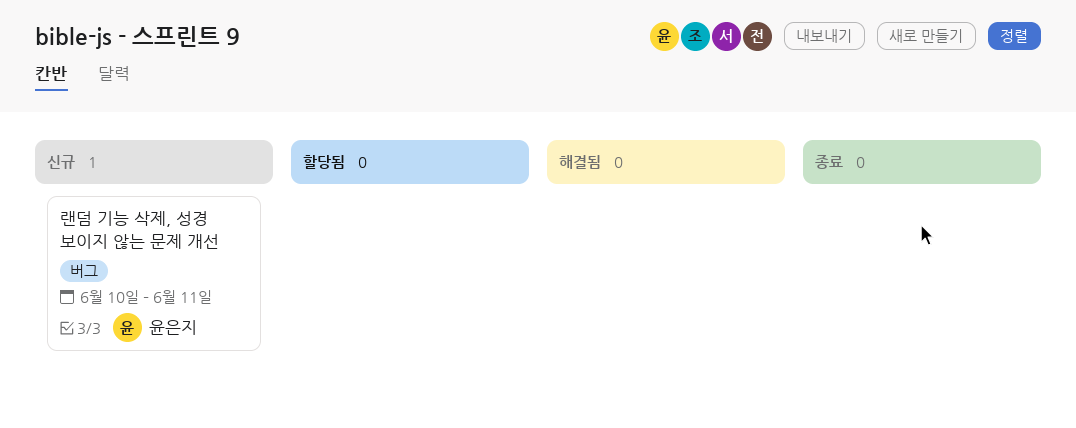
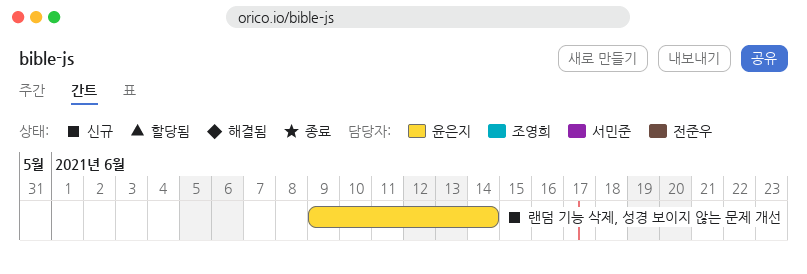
랜덤 기능 삭제, 성경 보이지 않는 문제 개선, start: Jun 10 -> Jun 9
랜덤 기능 삭제, 성경 보이지 않는 문제 개선, due: Jun 11 -> Jun 14

